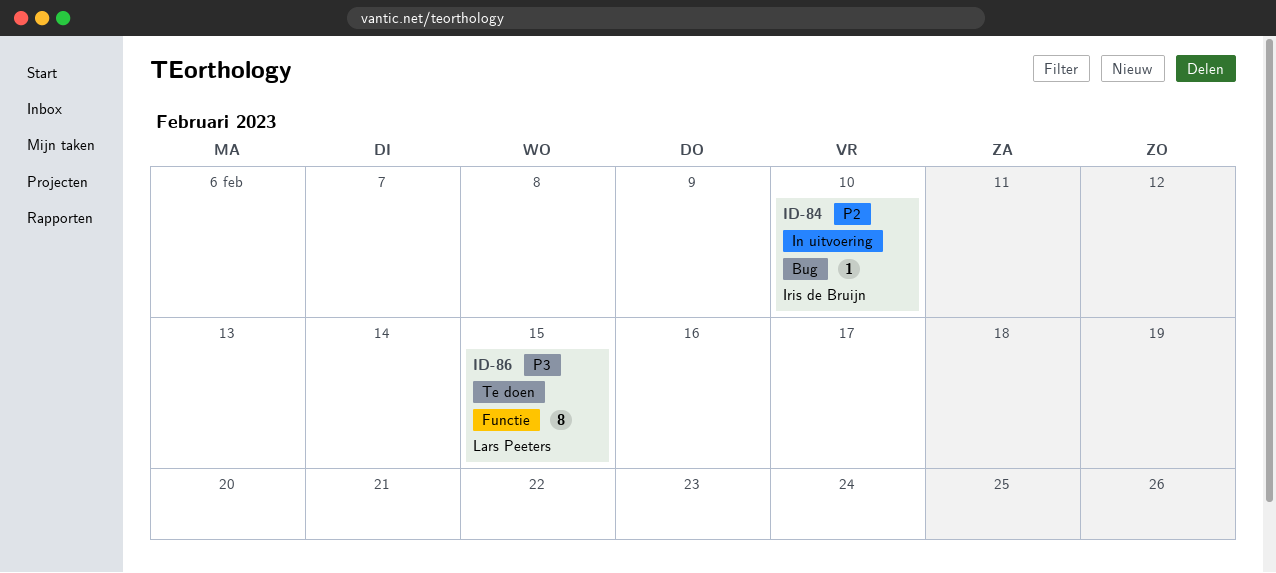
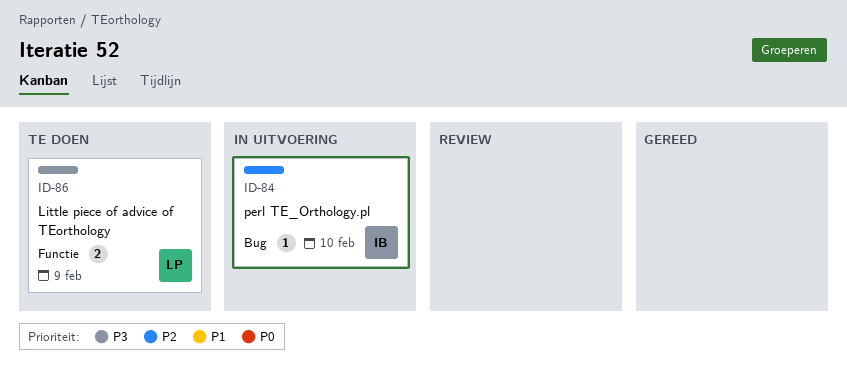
ID-86, estimate: 8 -> 2
ID-86, due: Feb 15 -> Feb 9

